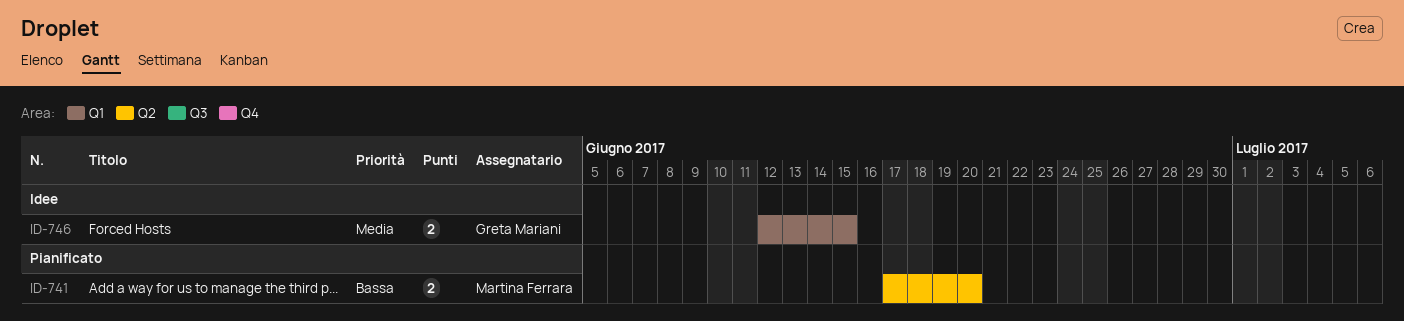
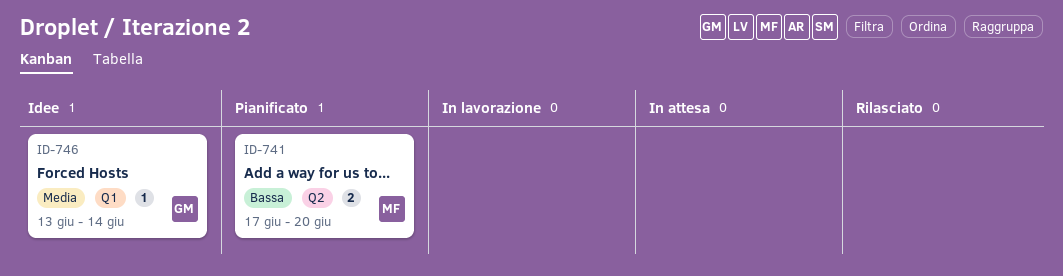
ID-746, estimate: 2 -> 1
ID-746, start: Jun 12 -> Jun 13
ID-746, due: Jun 15 -> Jun 14

